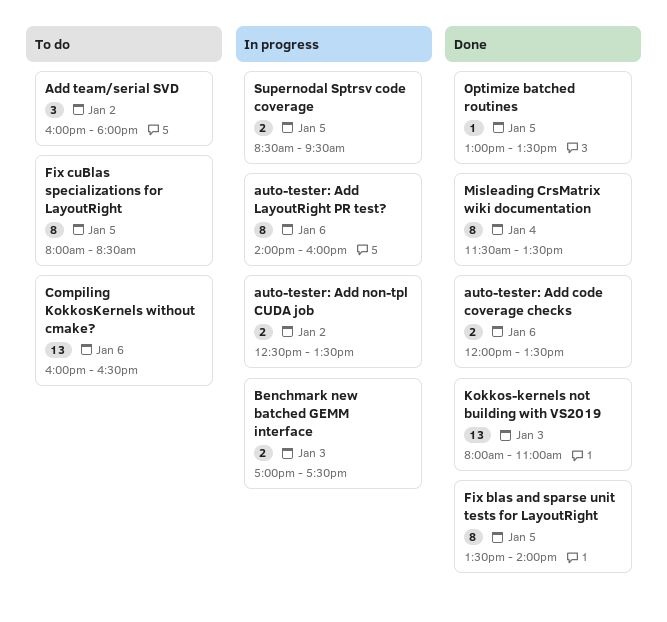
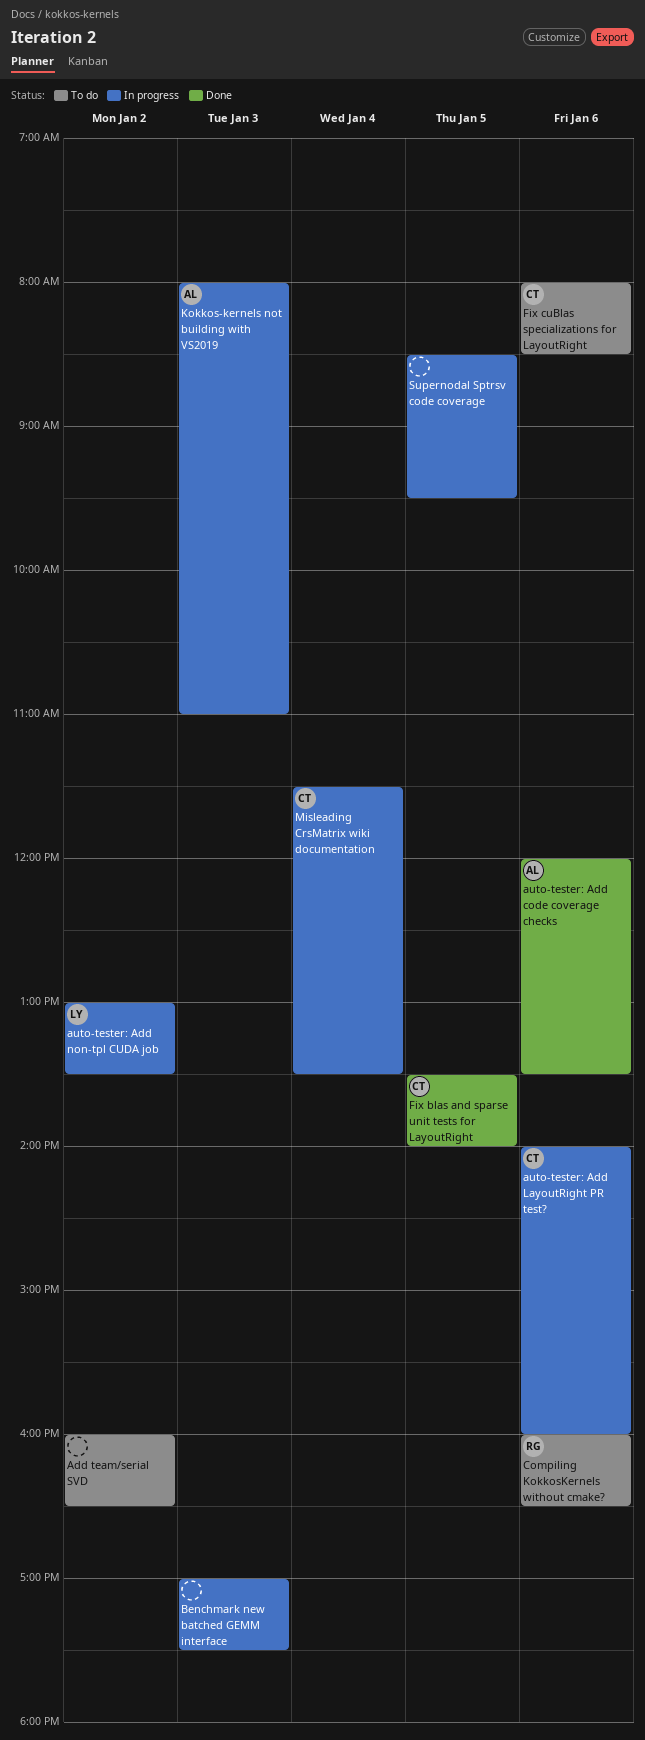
Add team/serial SVD, ends: 18:00 -> 16:30
auto-tester: Add non-tpl CUDA job, begins: 12:30 -> 13:00
Fix cuBlas specializations for LayoutRight, day: Jan 5 -> Jan 6
Kokkos-kernels not building with VS2019, status: Done -> In progress
Misleading CrsMatrix wiki documentation, status: Done -> In progress
Optimize batched routines: present -> none

